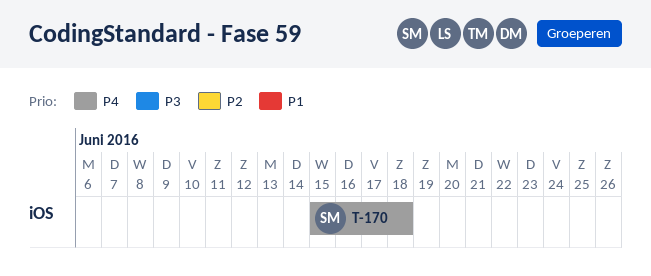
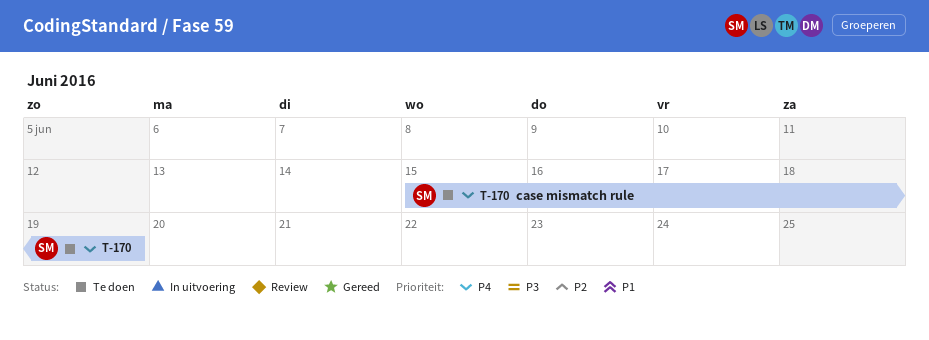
T-170, due: Jun 18 -> Jun 19

